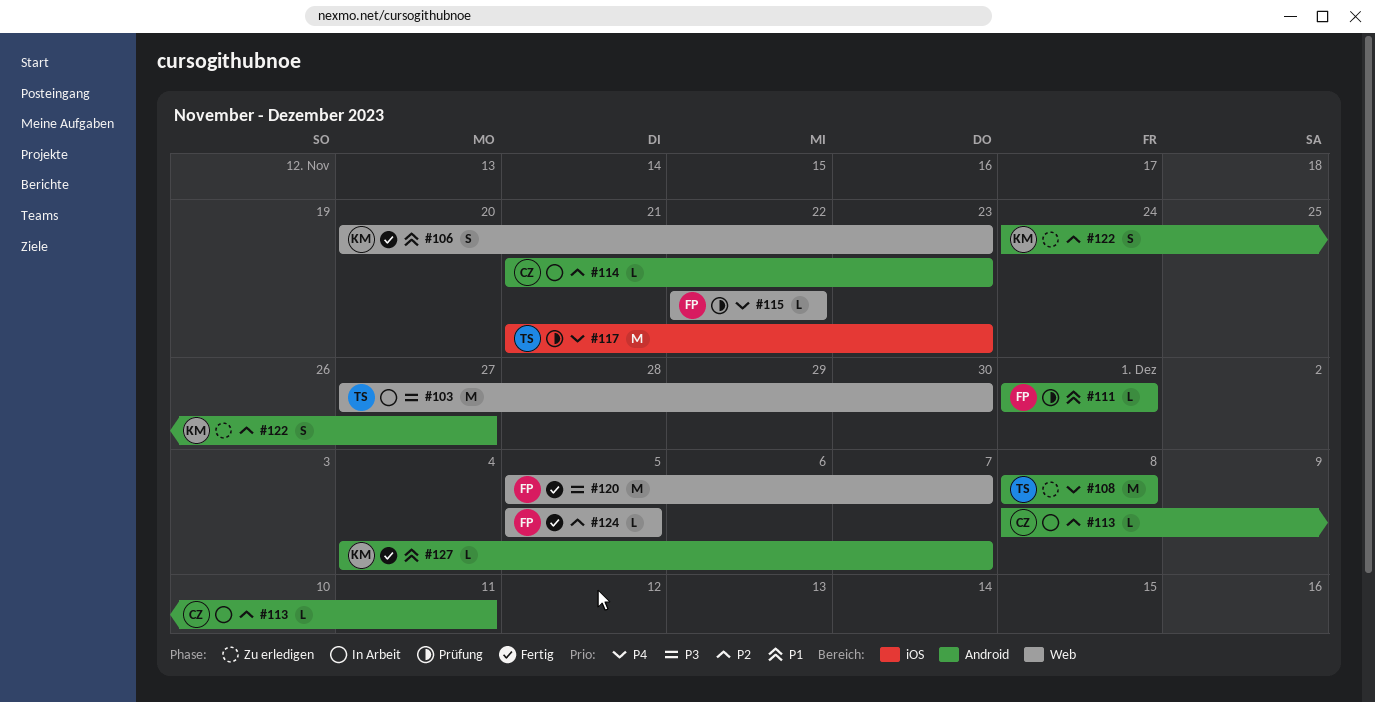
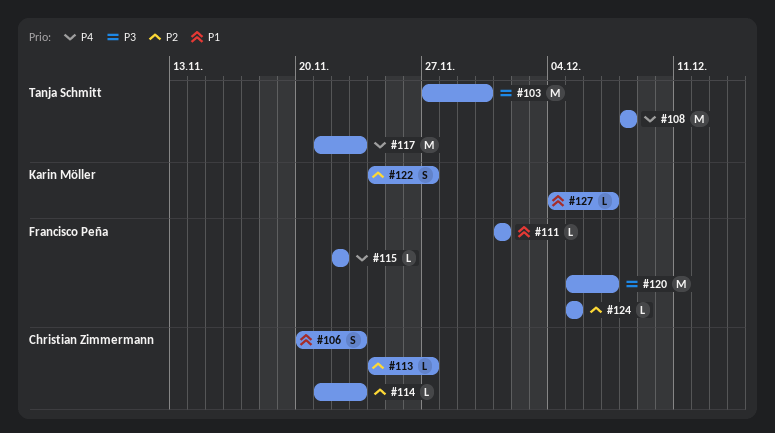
#106, owner: Karin Möller -> Christian Zimmermann
#113, start: Dec 8 -> Nov 24
#113, due: Dec 11 -> Nov 27

